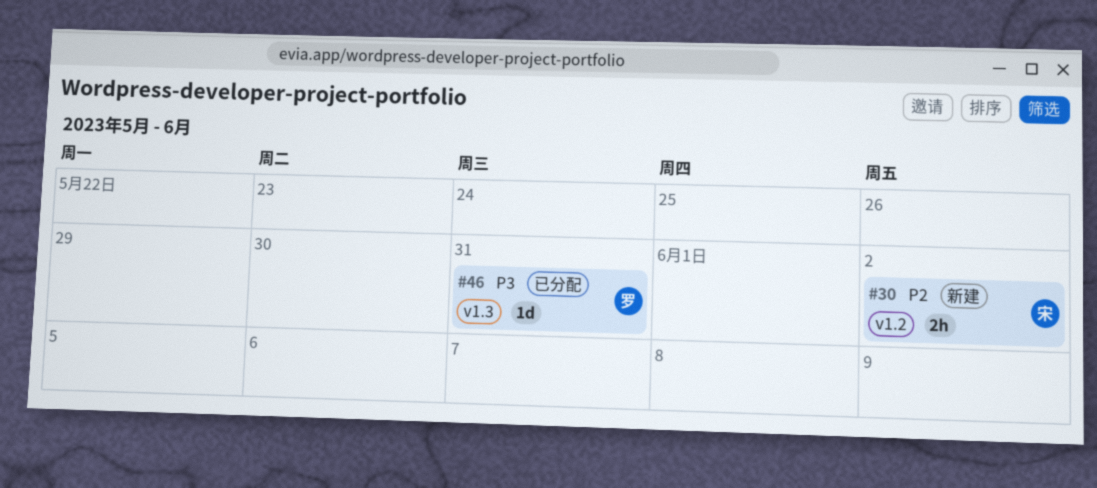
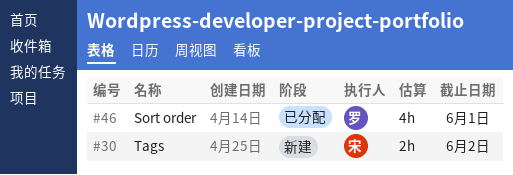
#46, estimate: 1d -> 4h
#46, due: May 31 -> Jun 1

